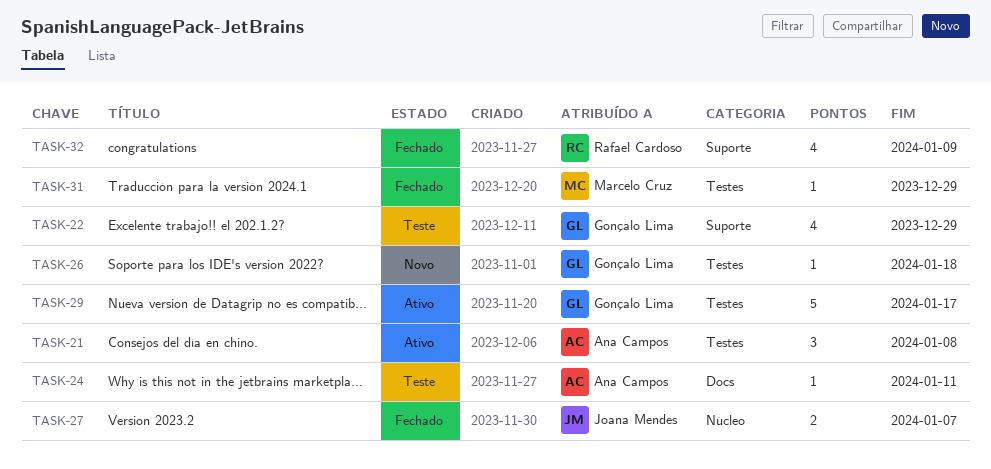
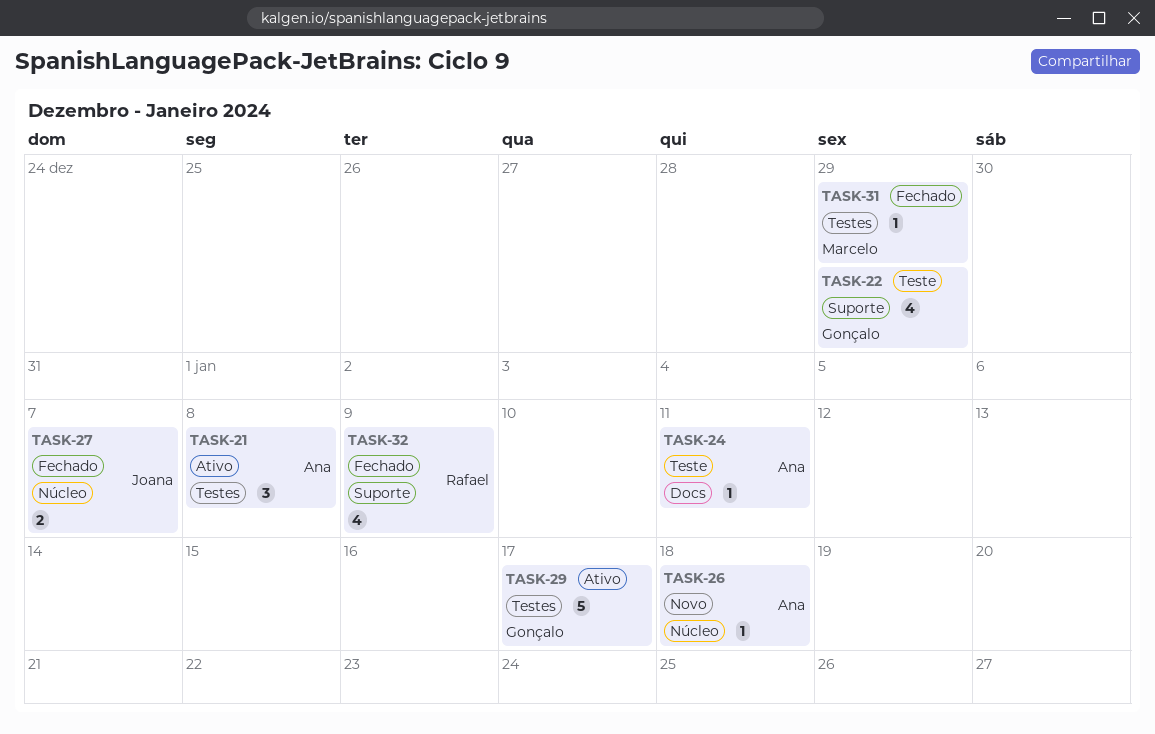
TASK-26, owner: Gonçalo Lima -> Ana Campos
TASK-26, label: Testes -> Núcleo

